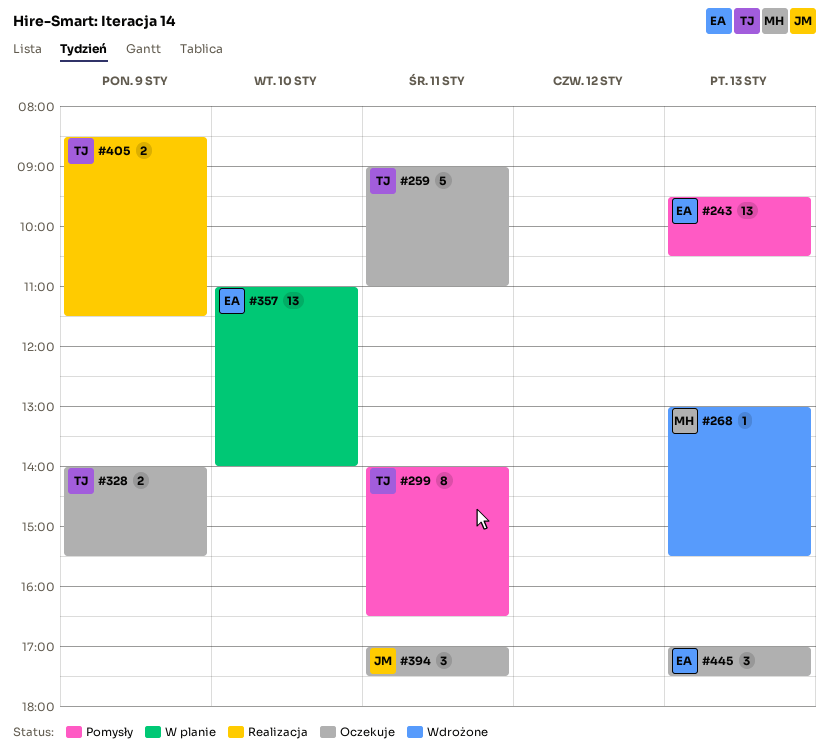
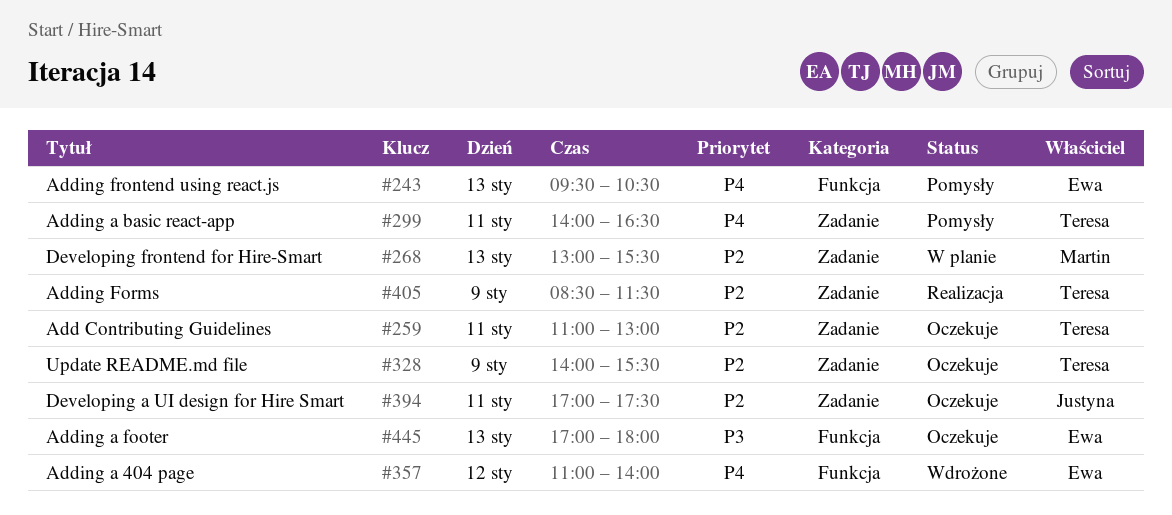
#259, begins: 09:00 -> 11:00
#259, ends: 11:00 -> 13:00
#268, status: Wdrożone -> W planie
#357, status: W planie -> Wdrożone
#357, day: Jan 10 -> Jan 12
#445, ends: 17:30 -> 18:00

